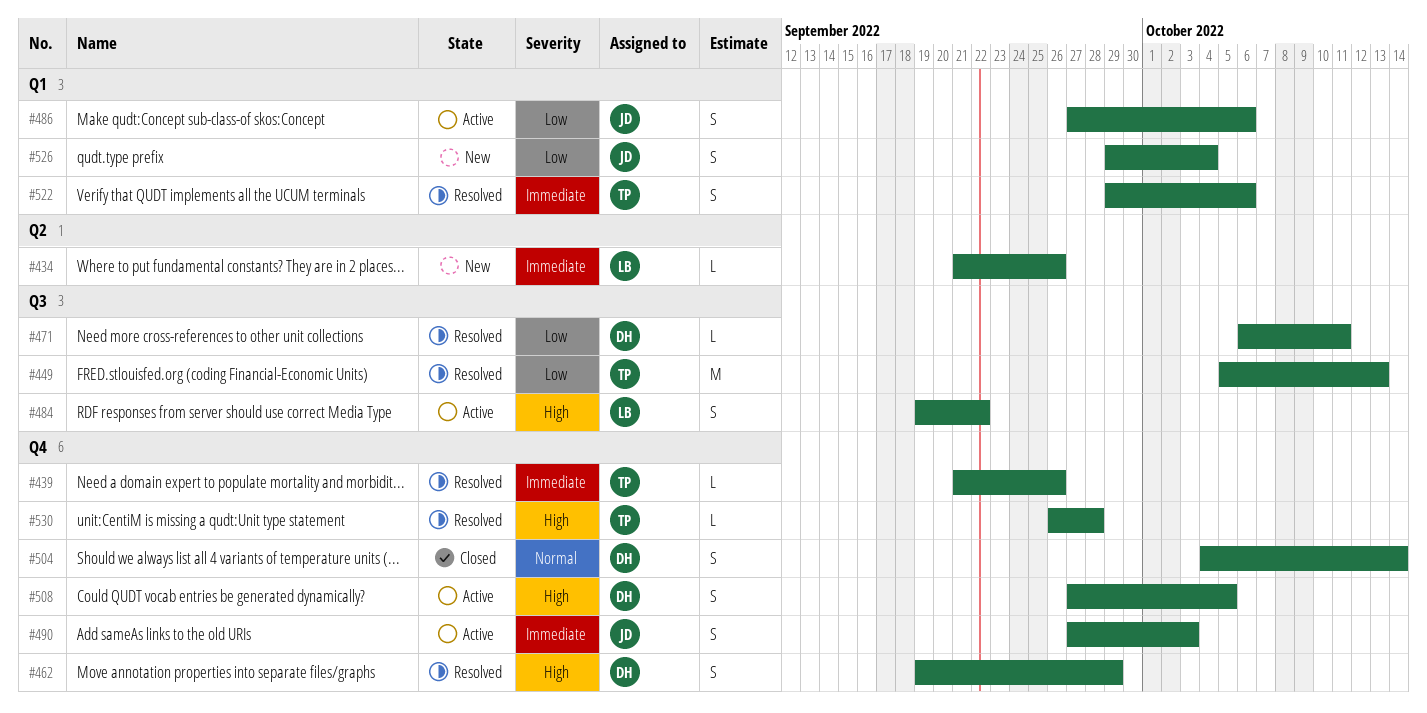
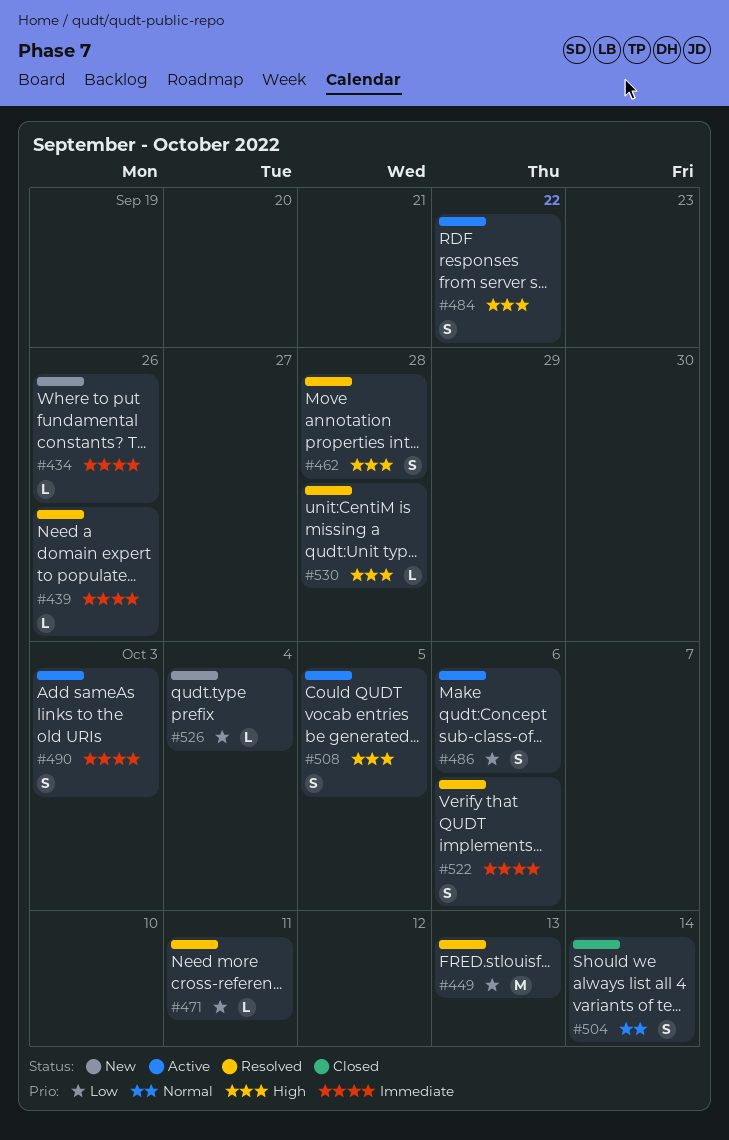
#462, due: Sep 29 -> Sep 28
#526, estimate: S -> L

